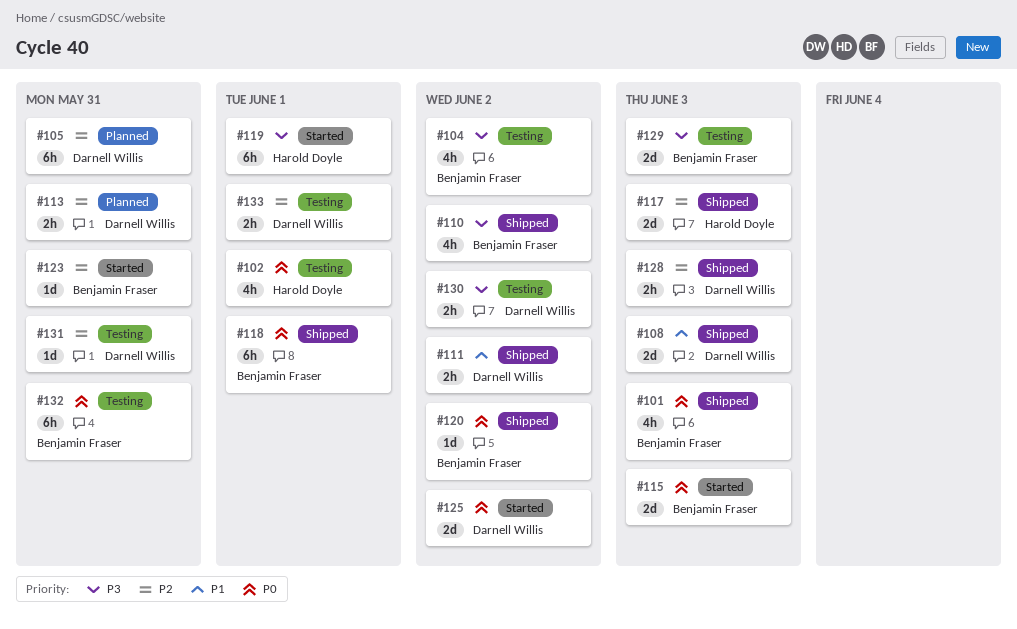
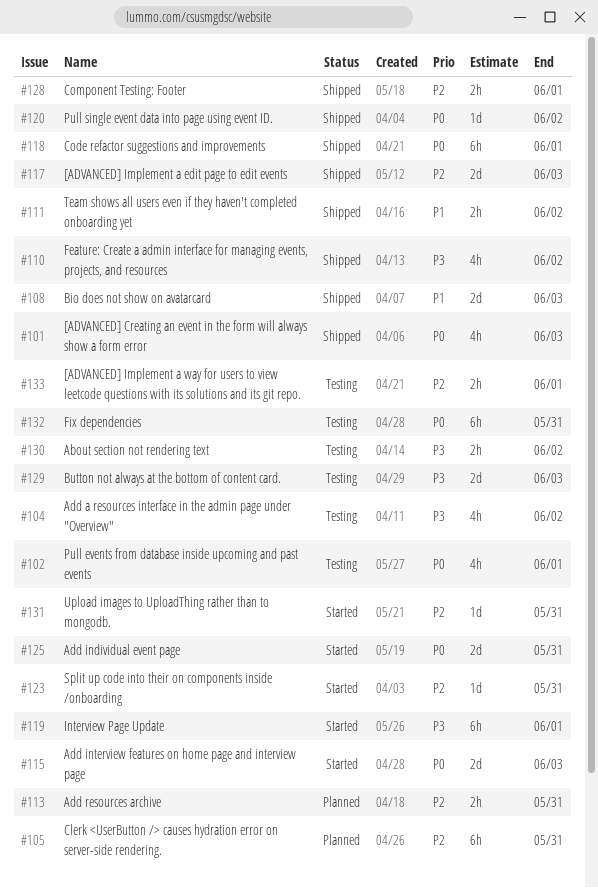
#125, due: Jun 2 -> May 31
#128, due: Jun 3 -> Jun 1
#131, status: Testing -> Started

